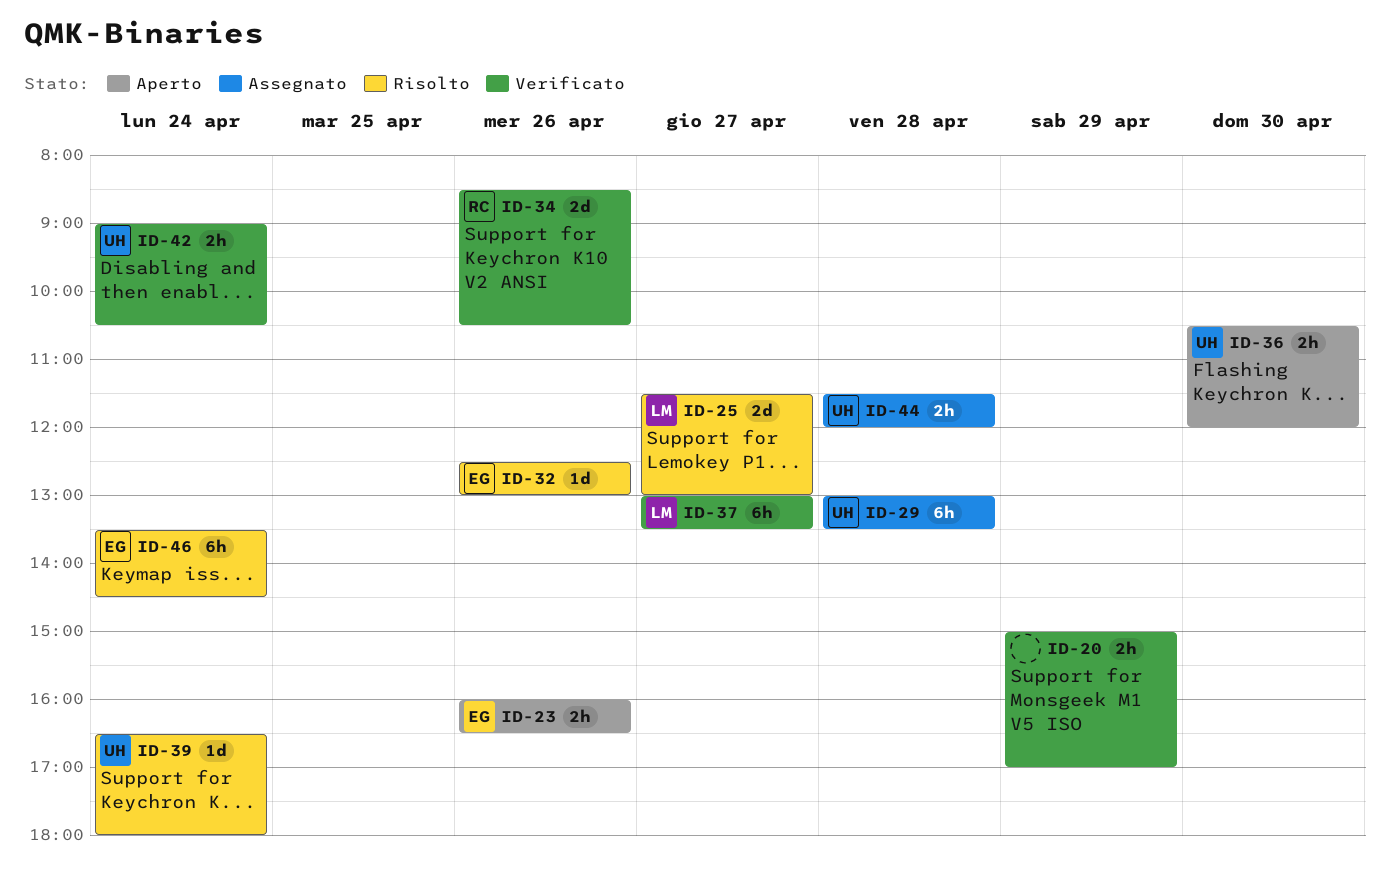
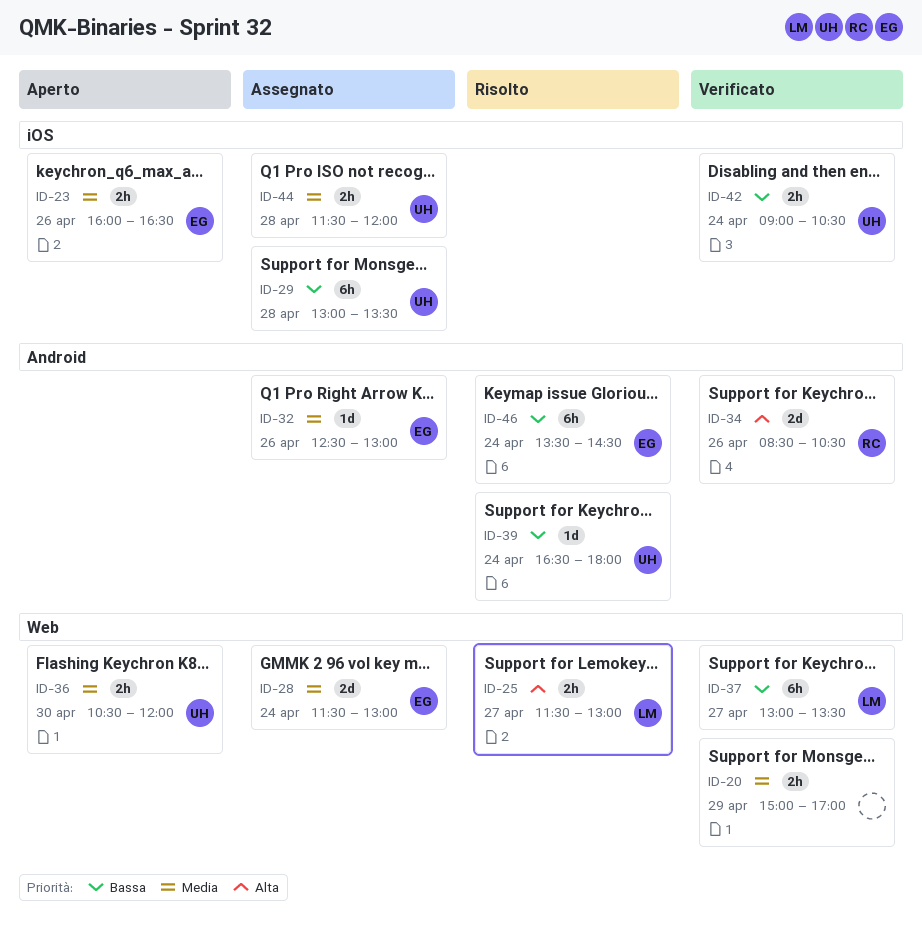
ID-25, estimate: 2d -> 2h
ID-28: none -> present
ID-32, status: Risolto -> Assegnato

